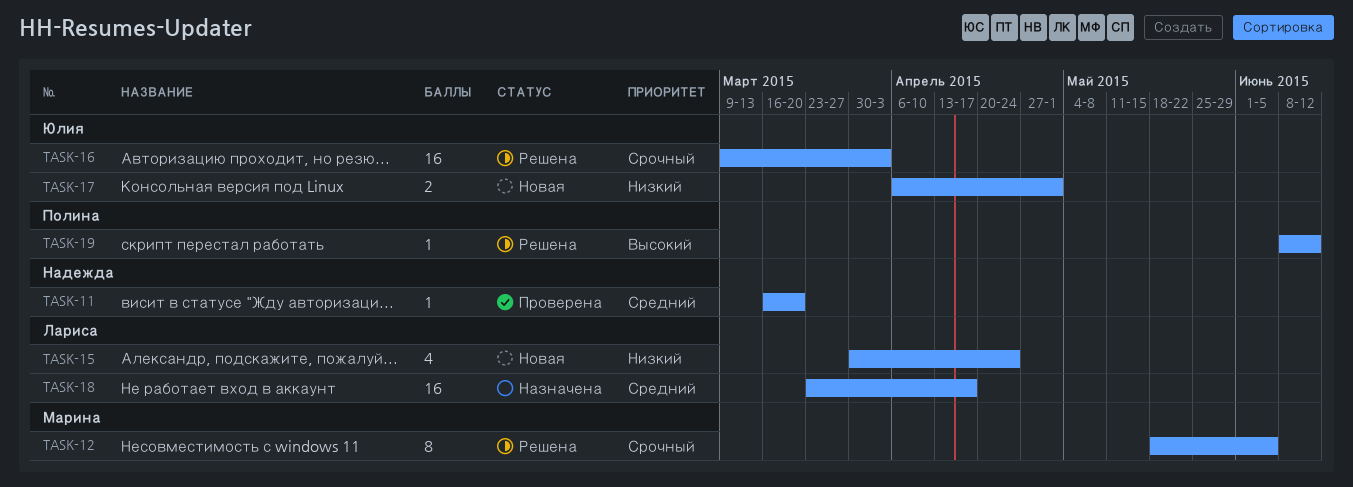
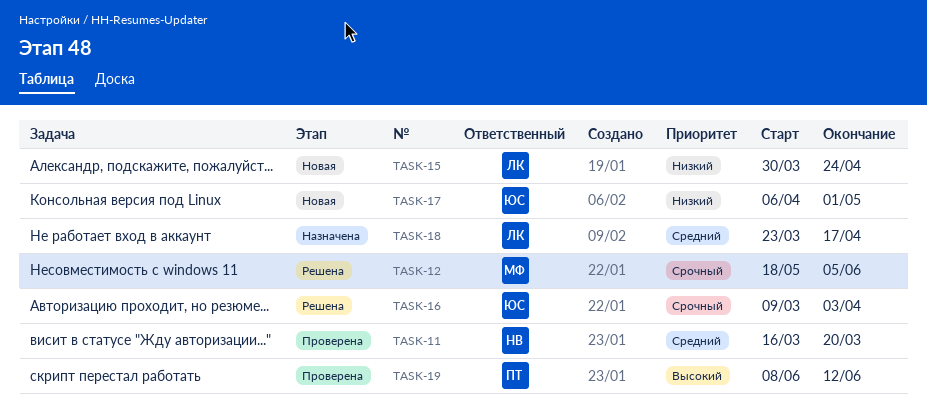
TASK-19, status: Решена -> Проверена

